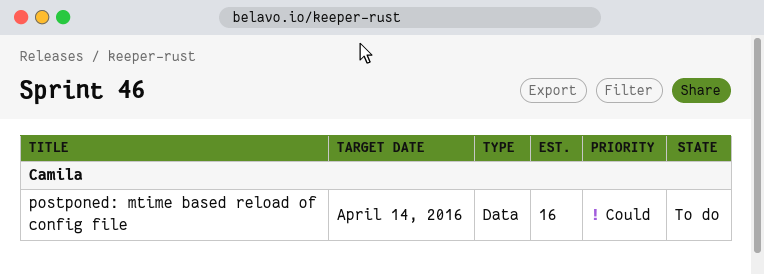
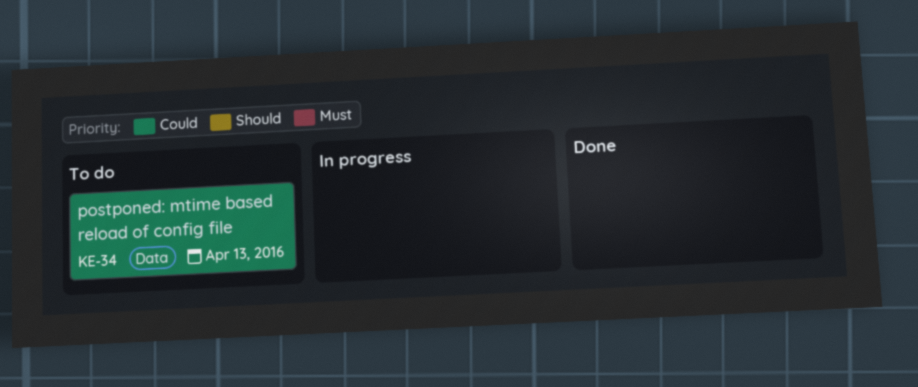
postponed: mtime based reload of config file, due: Apr 14 -> Apr 13

